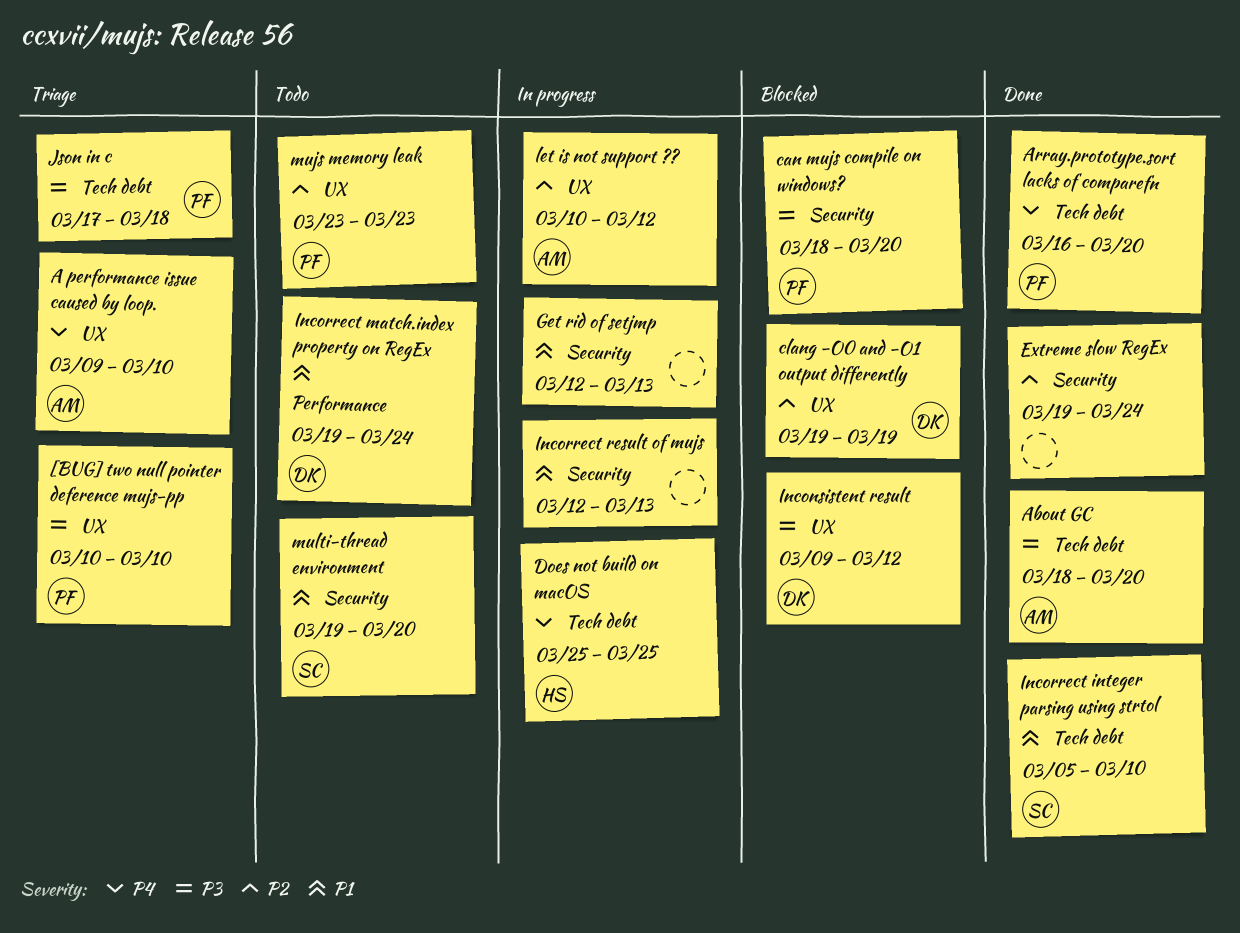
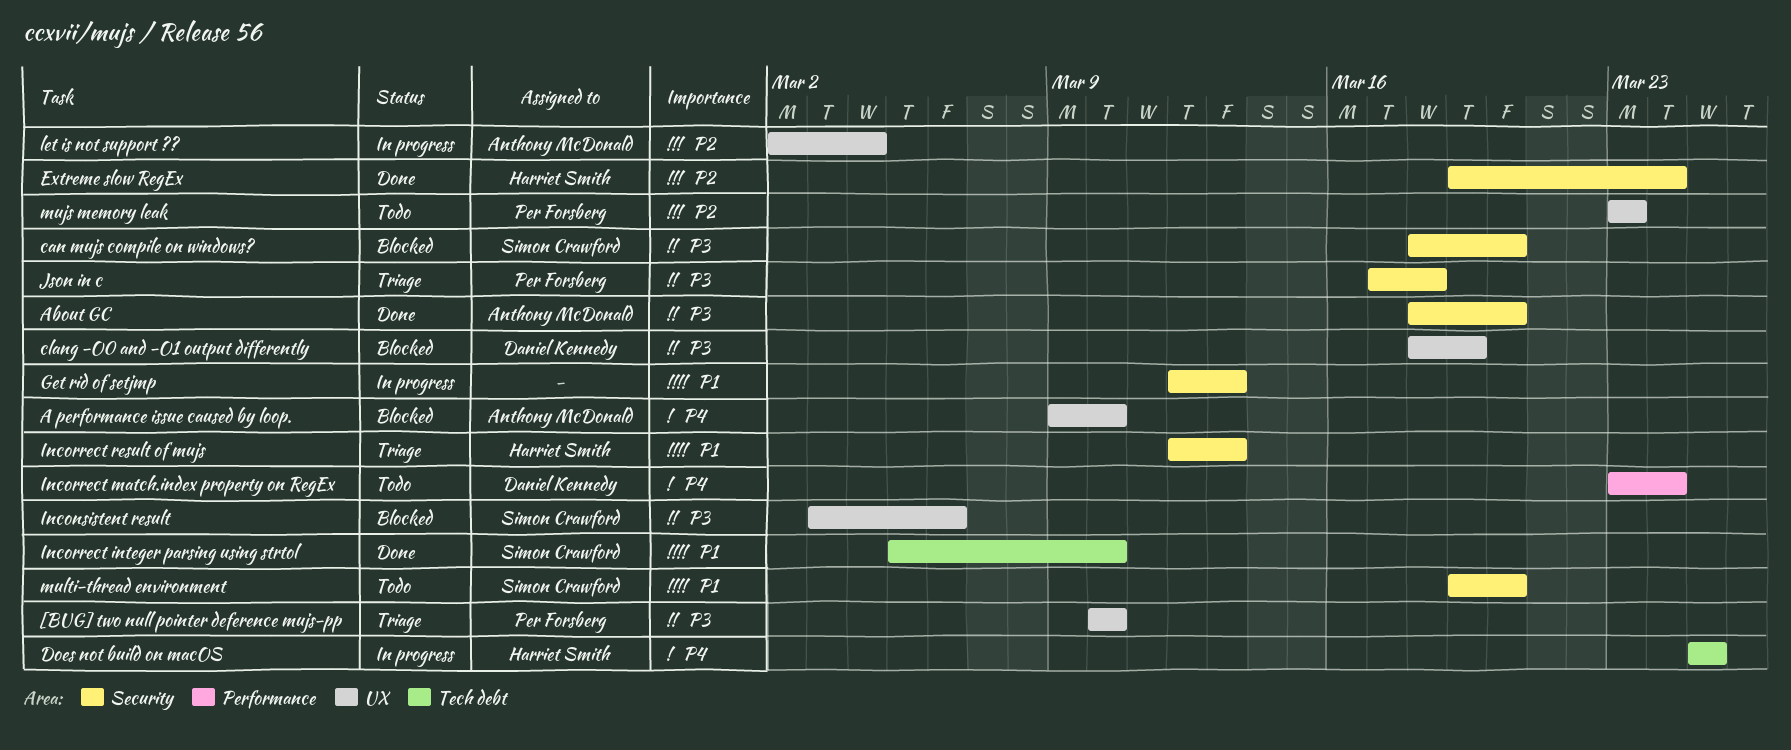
A performance issue caused by loop., status: Triage -> Blocked
About GC, label: Tech debt -> Security
Array.prototype.sort lacks of comparefn: present -> none
can mujs compile on windows?, owner: Per Forsberg -> Simon Crawford
clang -O0 and -O1 output differently, priority: P2 -> P3
clang -O0 and -O1 output differently, start: Mar 19 -> Mar 18
Extreme slow RegEx, owner: none -> Harriet Smith
Inconsistent result, owner: Daniel Kennedy -> Simon Crawford
Inconsistent result, start: Mar 9 -> Mar 3
Inconsistent result, due: Mar 12 -> Mar 6
Incorrect match.index property on RegEx, priority: P1 -> P4
Incorrect match.index property on RegEx, start: Mar 19 -> Mar 23
Incorrect result of mujs, status: In progress -> Triage
Incorrect result of mujs, owner: none -> Harriet Smith
Json in c, label: Tech debt -> Security
let is not support ??, start: Mar 10 -> Mar 2
let is not support ??, due: Mar 12 -> Mar 4

